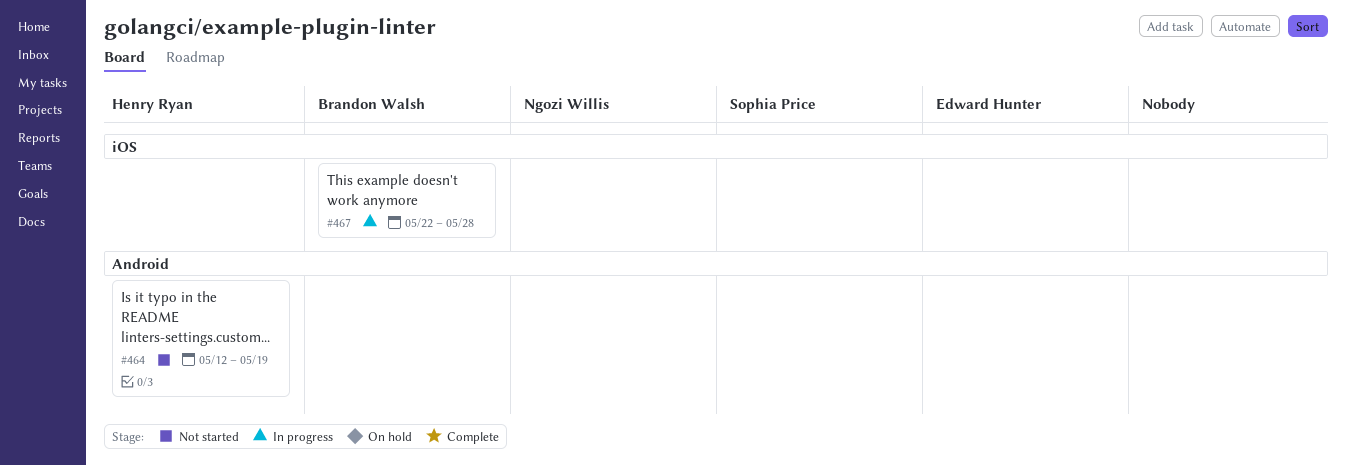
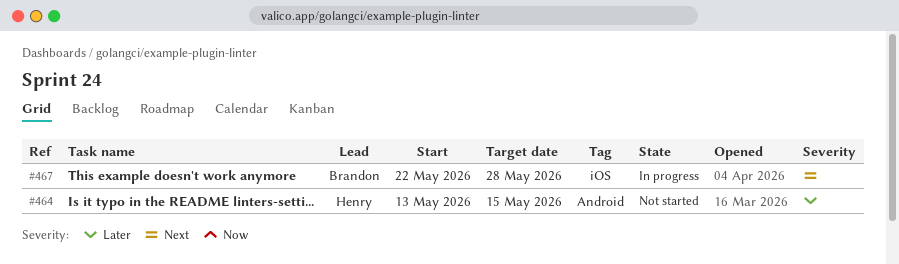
#464, start: May 12 -> May 13
#464, due: May 19 -> May 15

